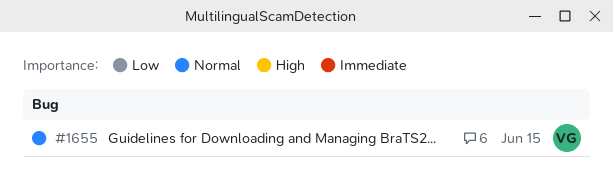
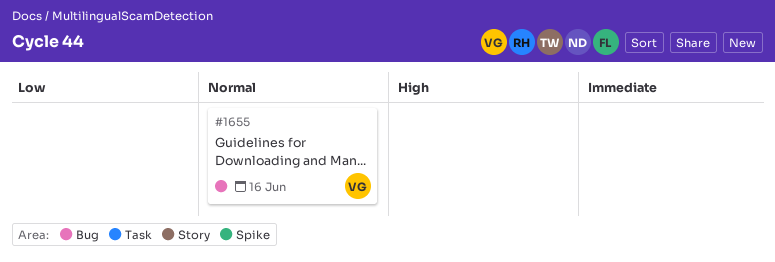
#1655, due: Jun 15 -> Jun 16

